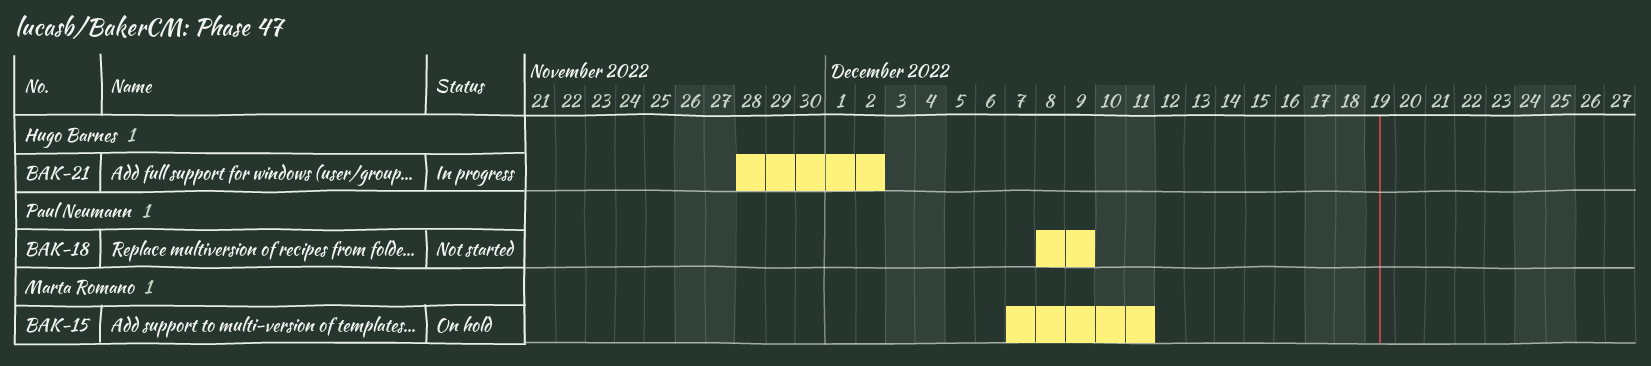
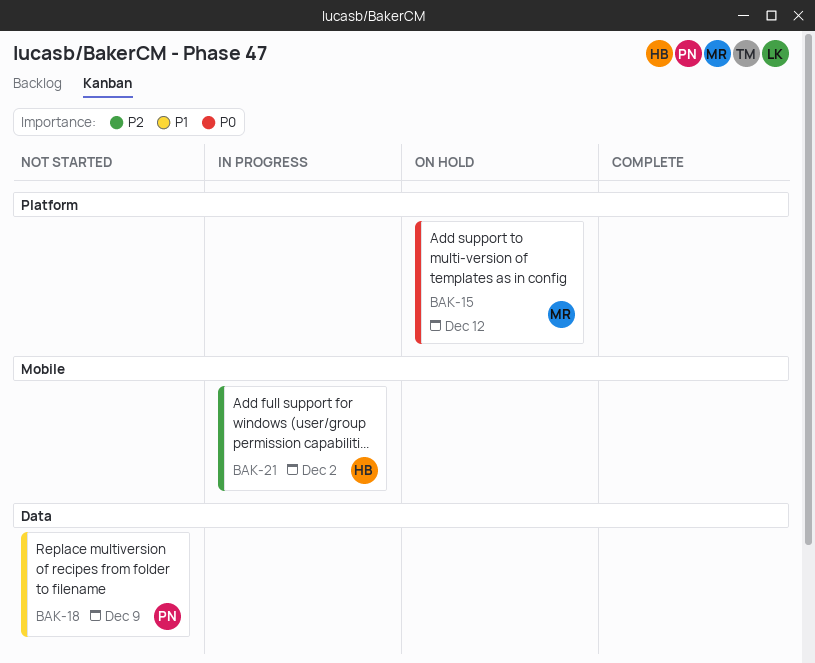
BAK-15, due: Dec 11 -> Dec 12

